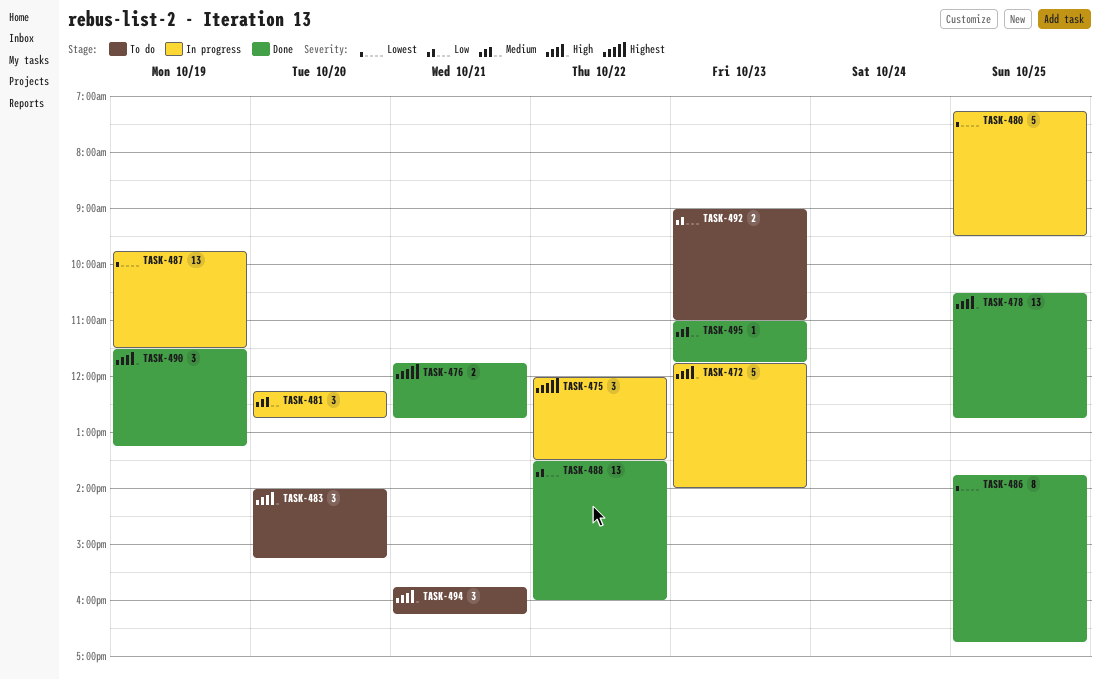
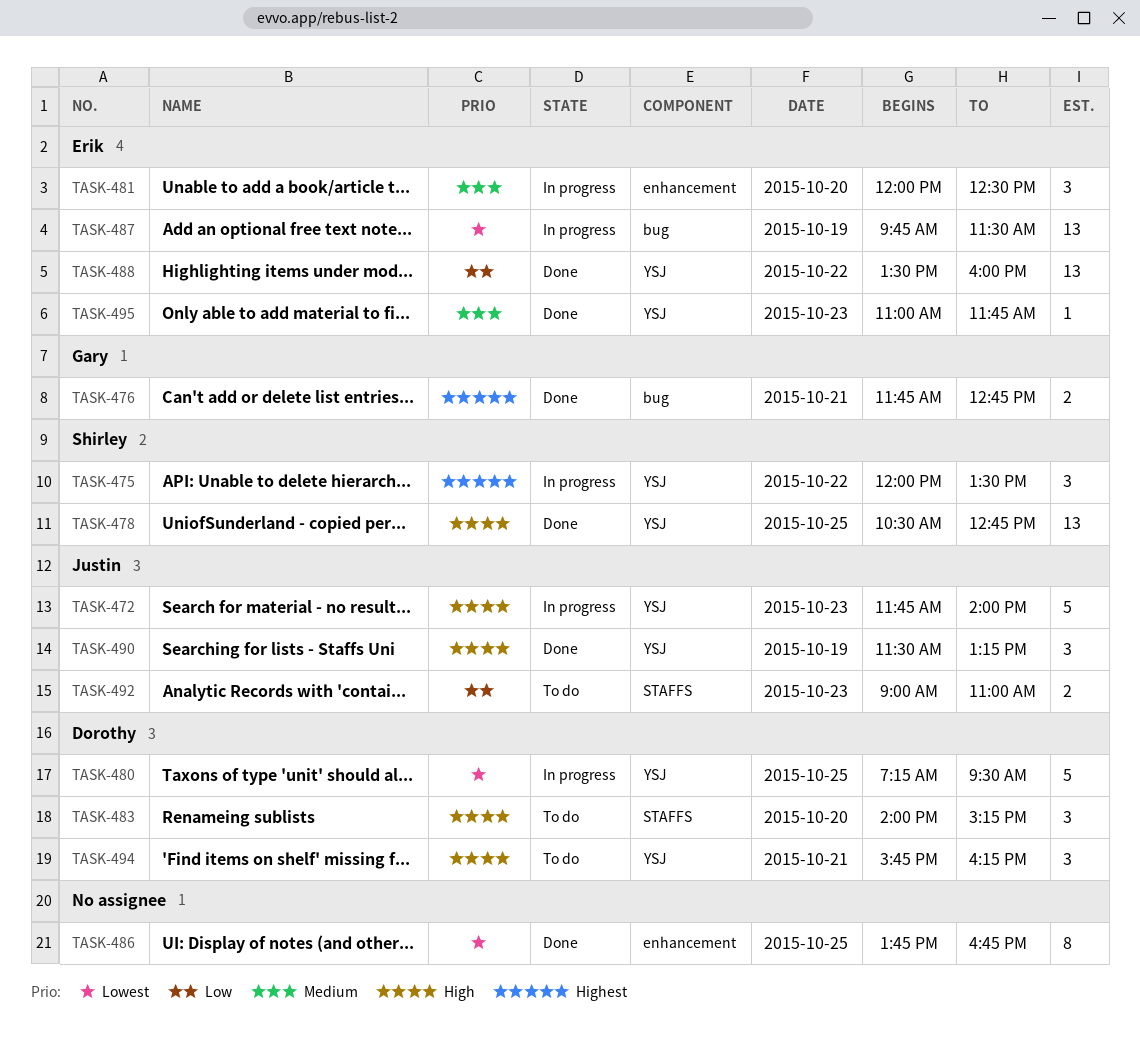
TASK-481, begins: 12:15 -> 12:00
TASK-481, ends: 12:45 -> 12:30

